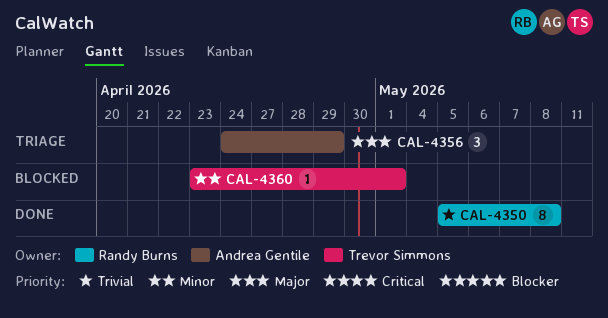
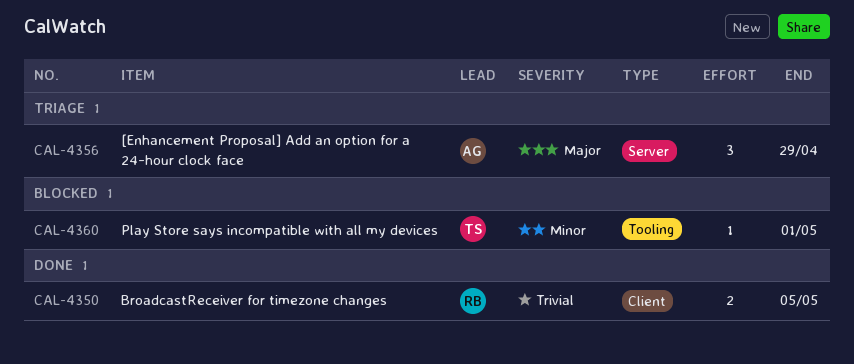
CAL-4350, estimate: 8 -> 2
CAL-4350, due: May 8 -> May 5

